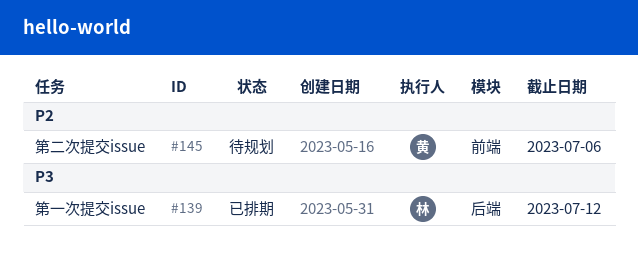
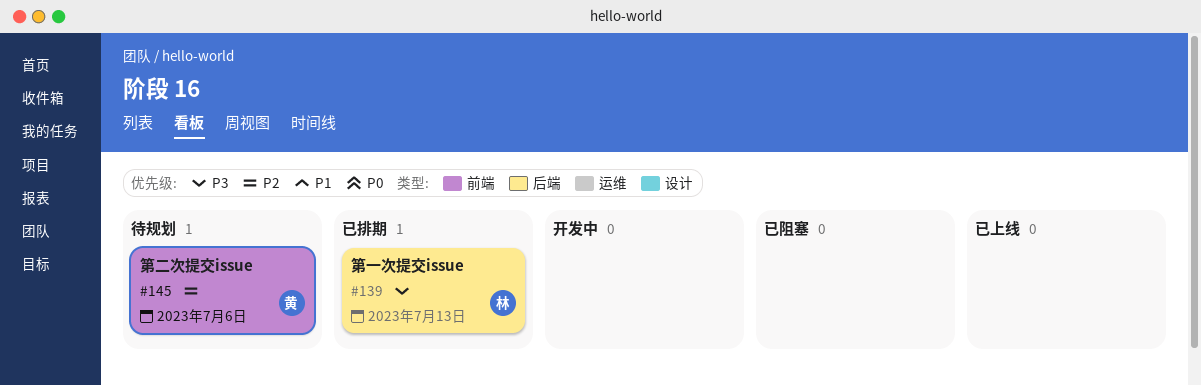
#139, due: Jul 12 -> Jul 13

